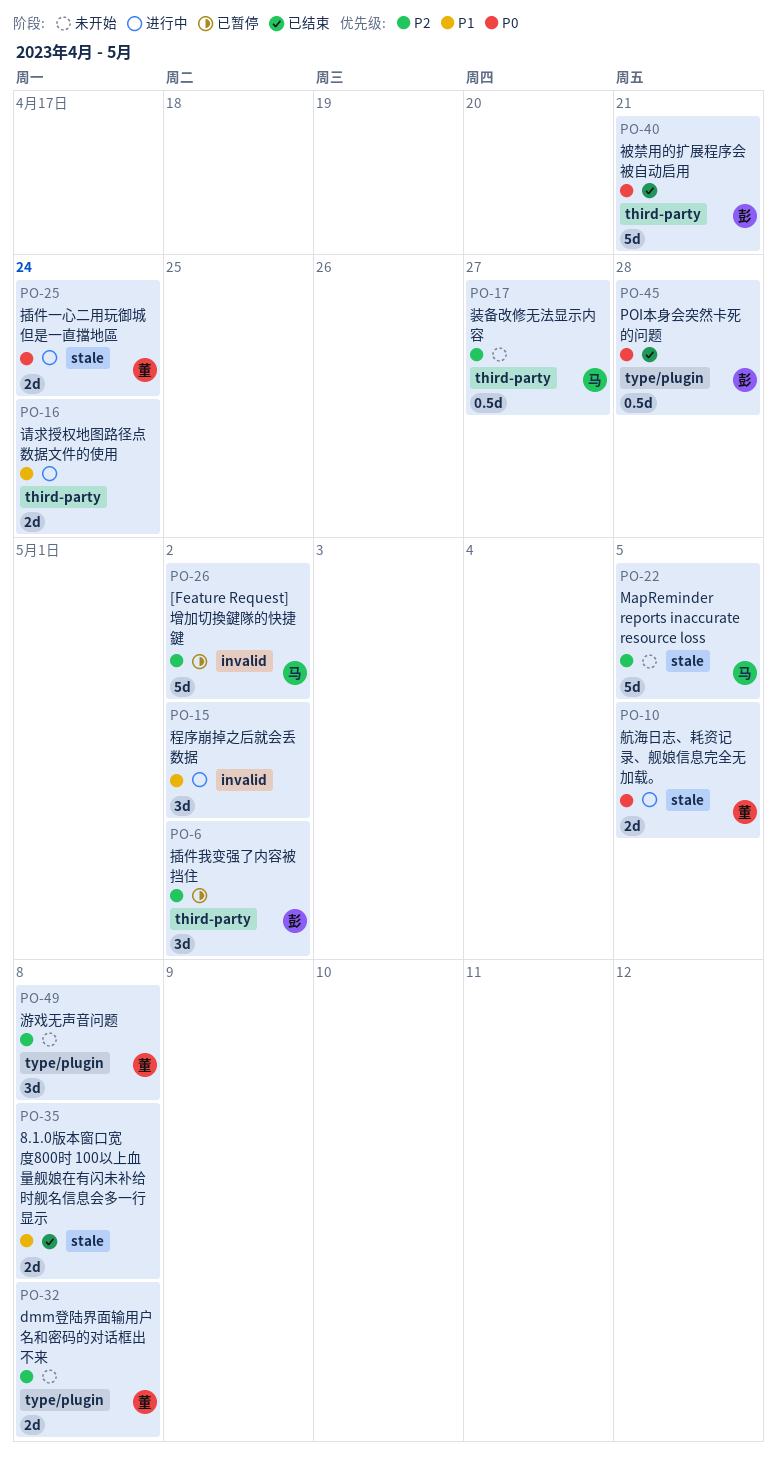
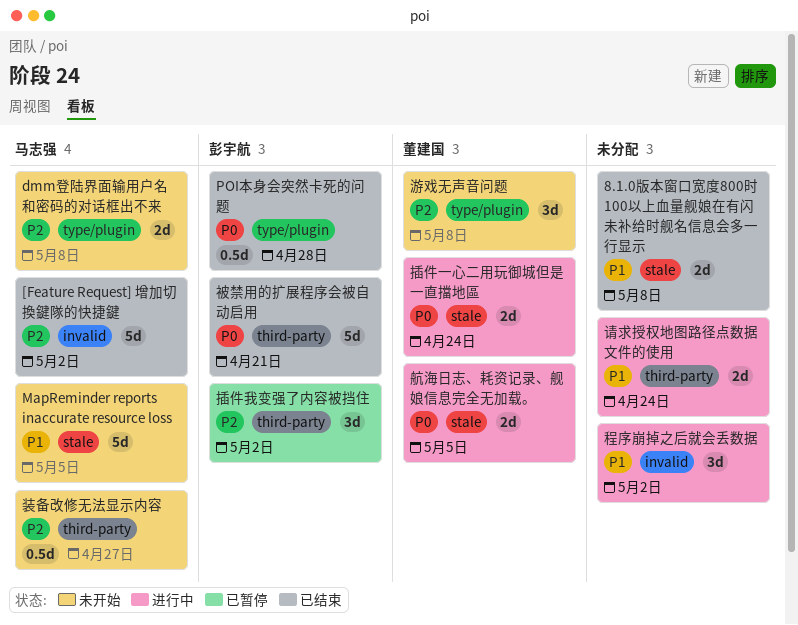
[Feature Request] 增加切換鍵隊的快捷鍵, status: 已暂停 -> 已结束
dmm登陆界面输用户名和密码的对话框出不来, owner: 董建国 -> 马志强
MapReminder reports inaccurate resource loss, priority: P2 -> P1

